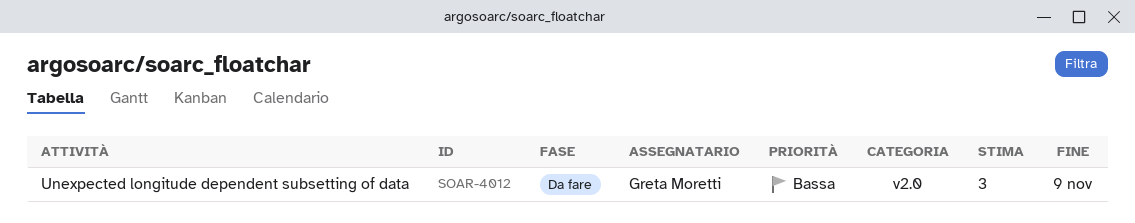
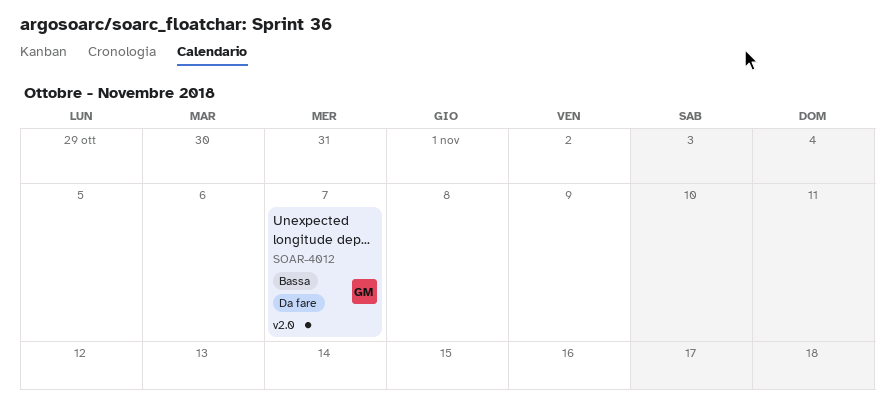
SOAR-4012, estimate: 3 -> 1
SOAR-4012, due: Nov 9 -> Nov 7

